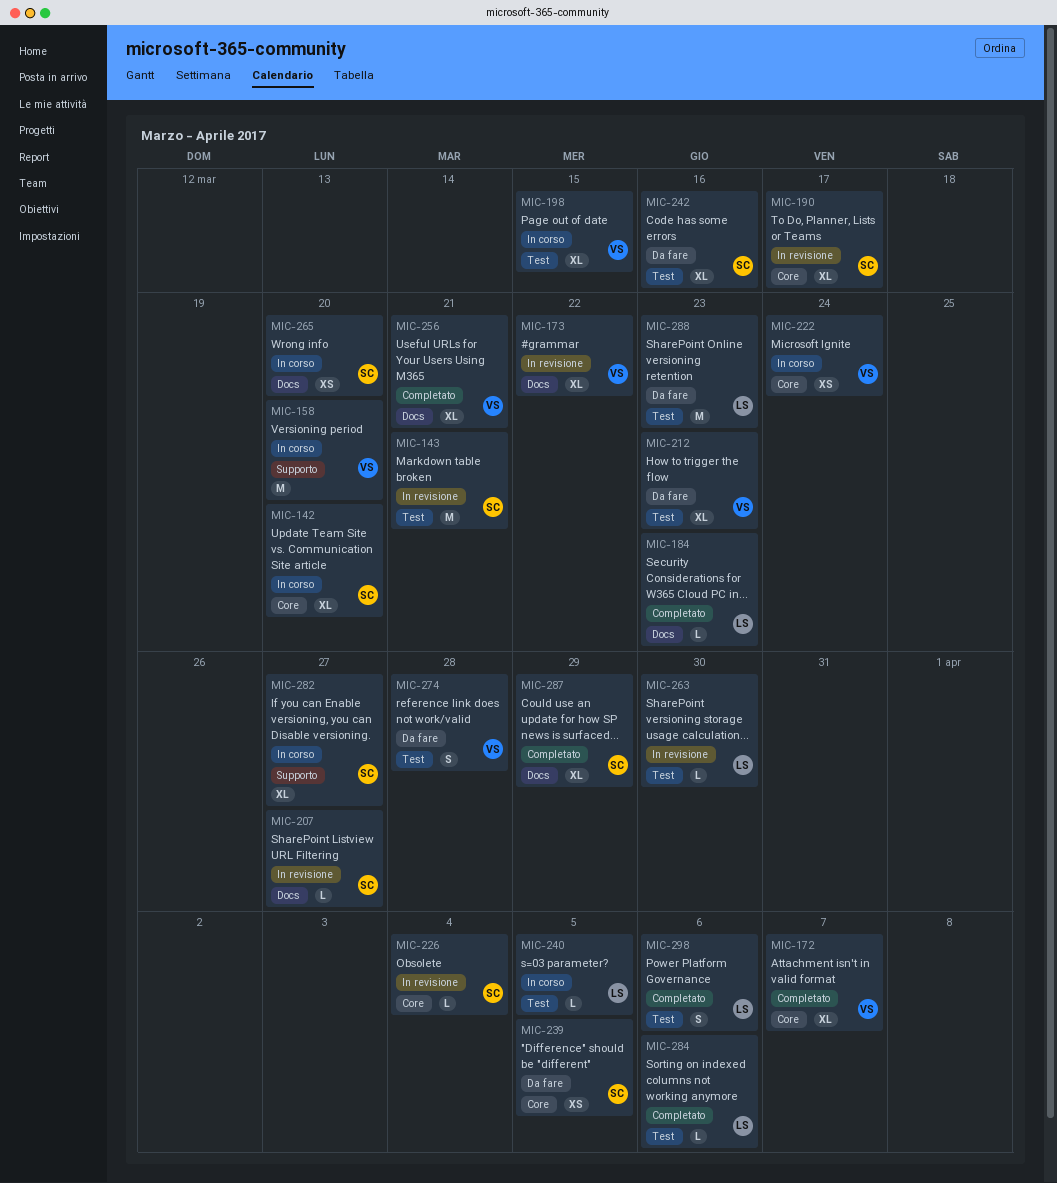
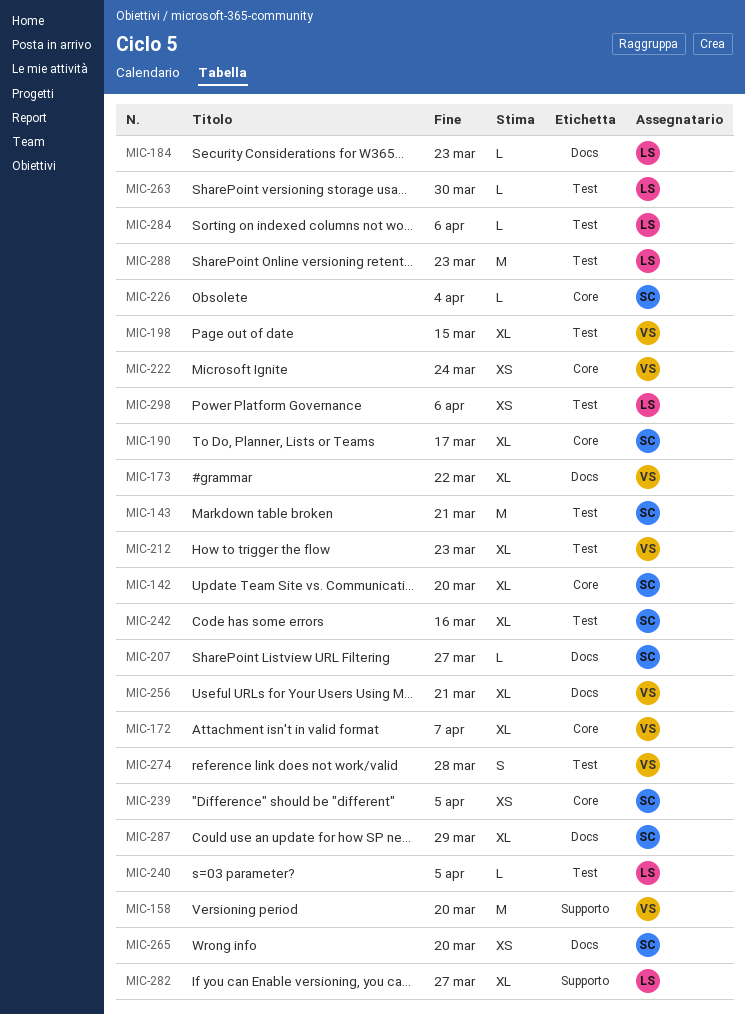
MIC-282, owner: SC -> LS
MIC-298, estimate: S -> XS

